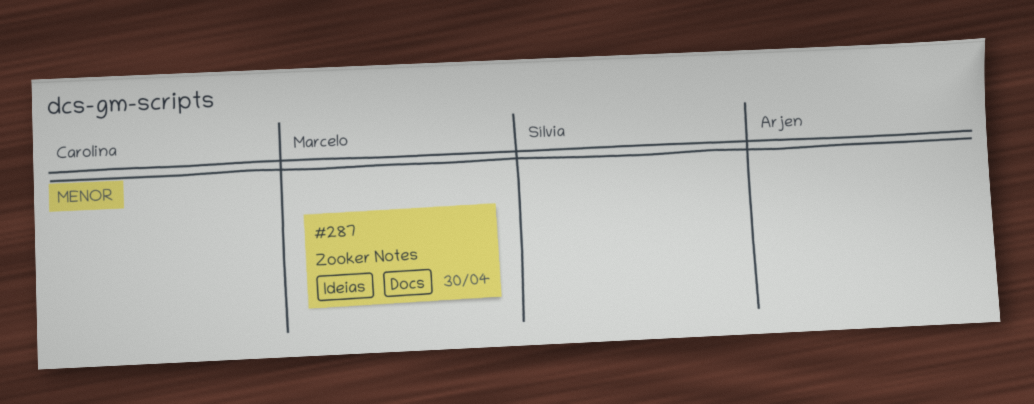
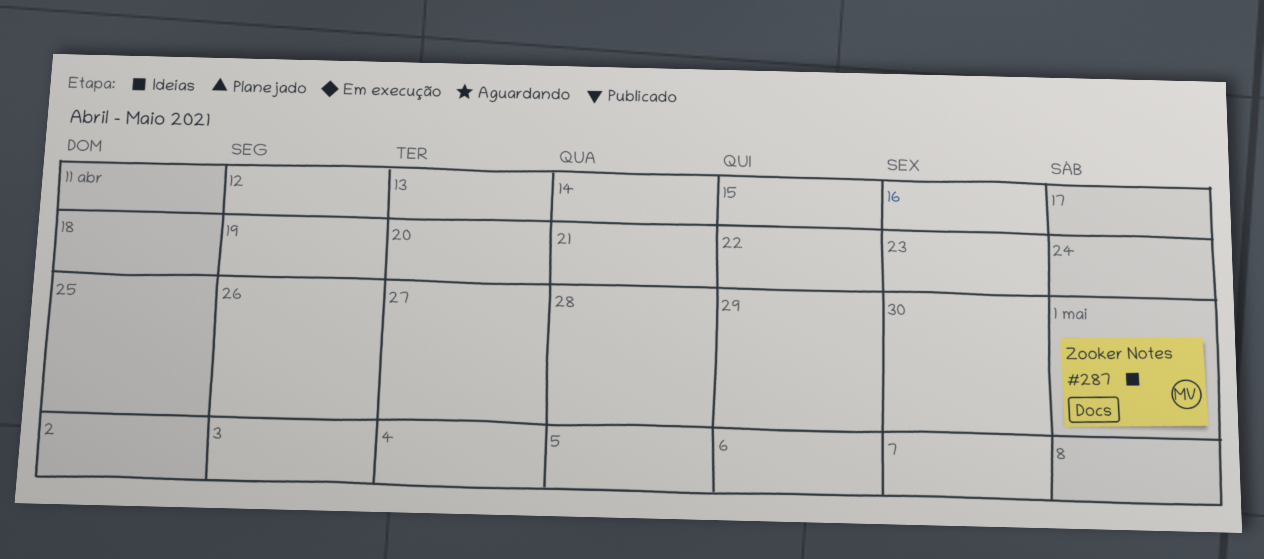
#287, due: Apr 30 -> May 1

